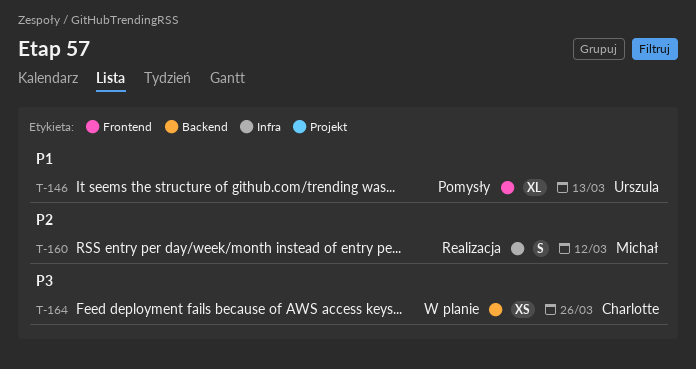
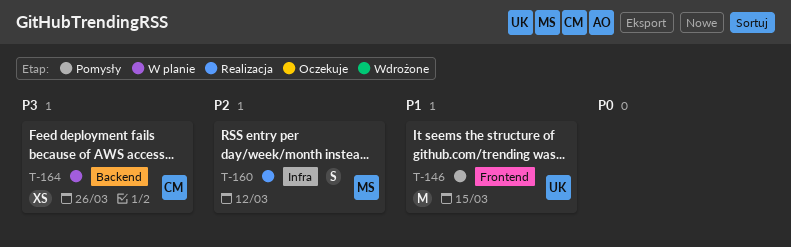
T-146, estimate: XL -> M
T-146, due: Mar 13 -> Mar 15

